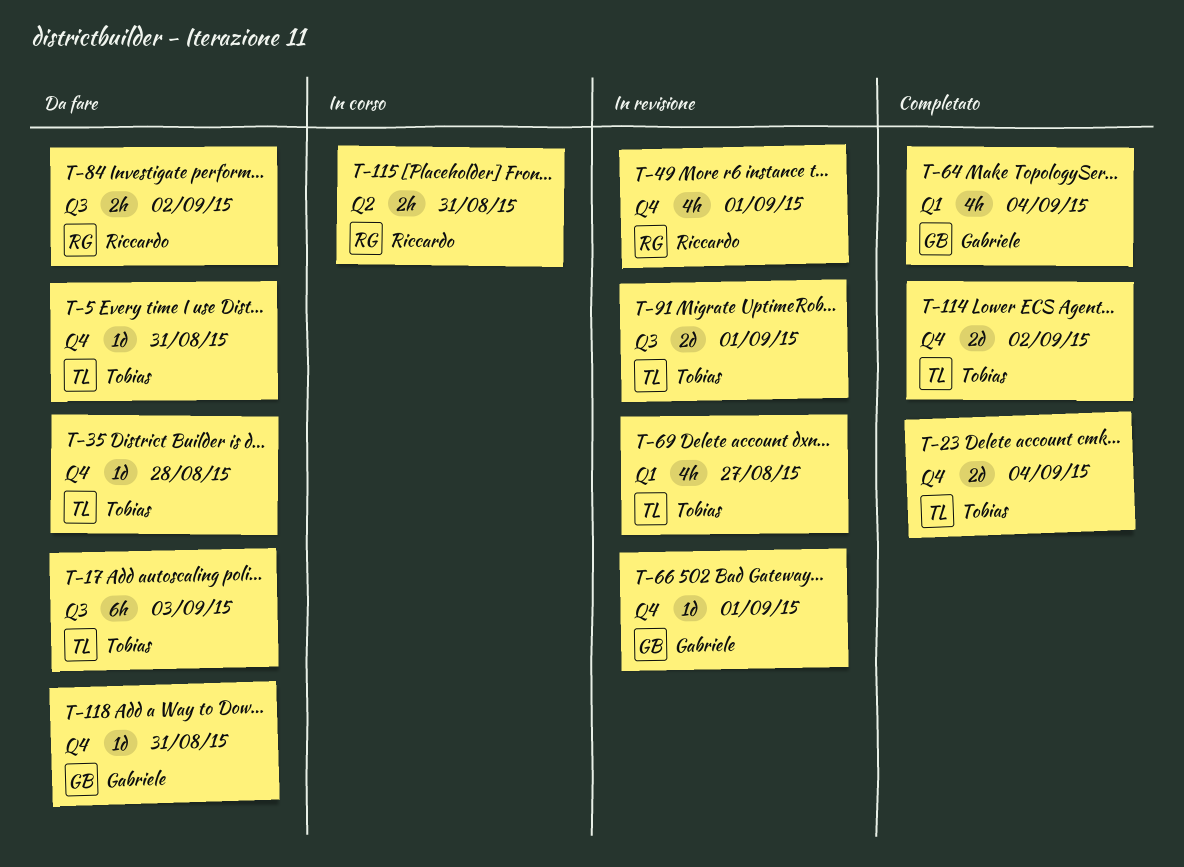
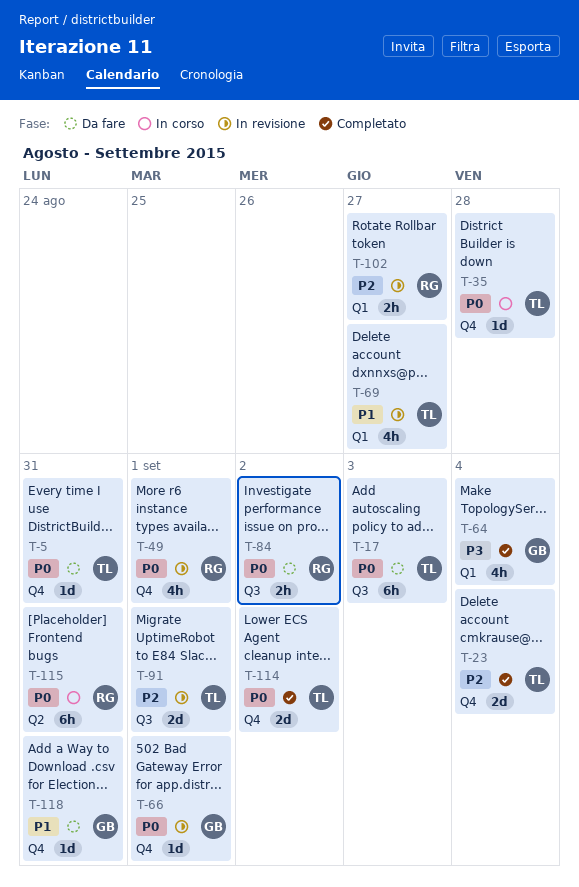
T-35, status: Da fare -> In corso
T-102: none -> present
T-115, estimate: 2h -> 6h

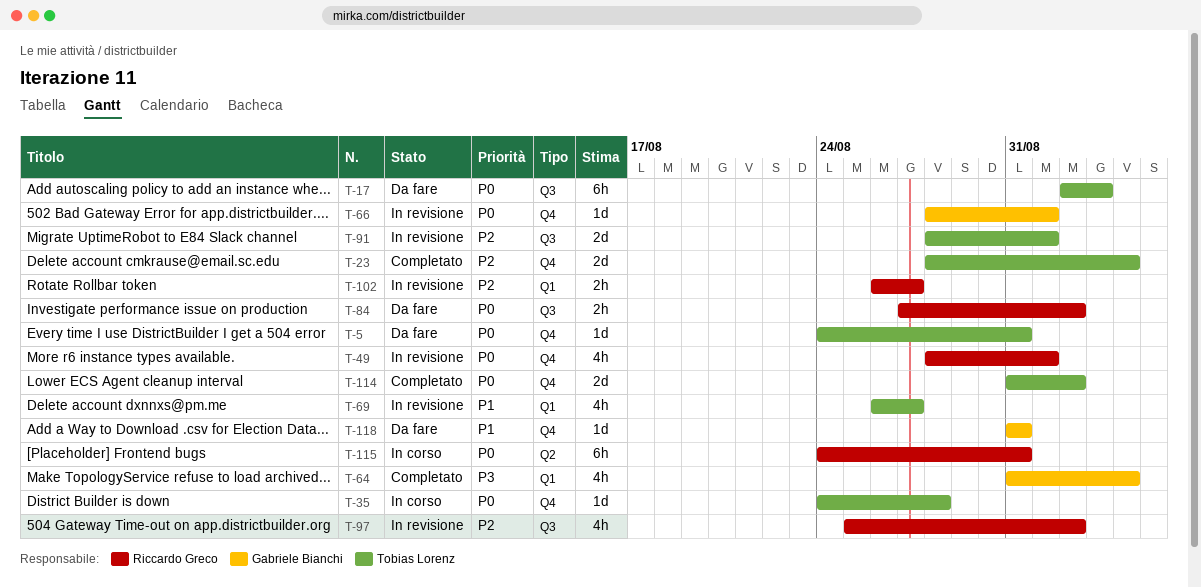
T-97: none -> present

